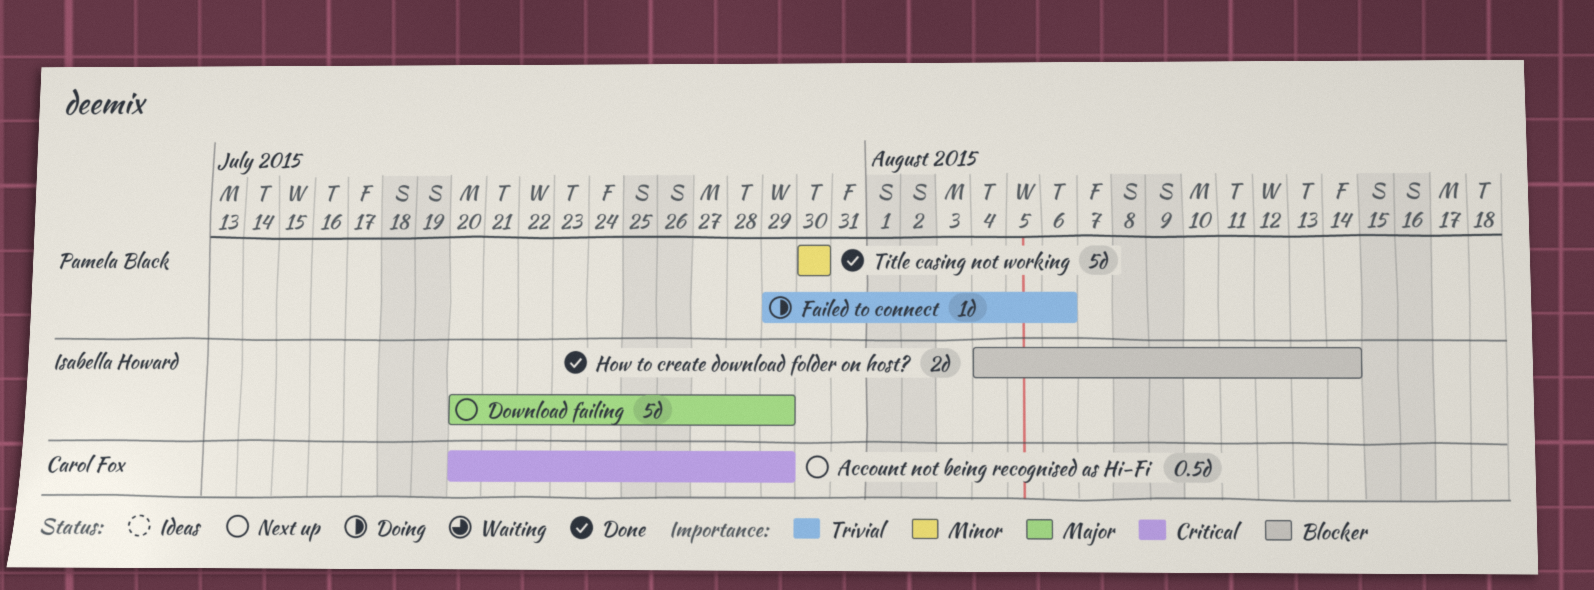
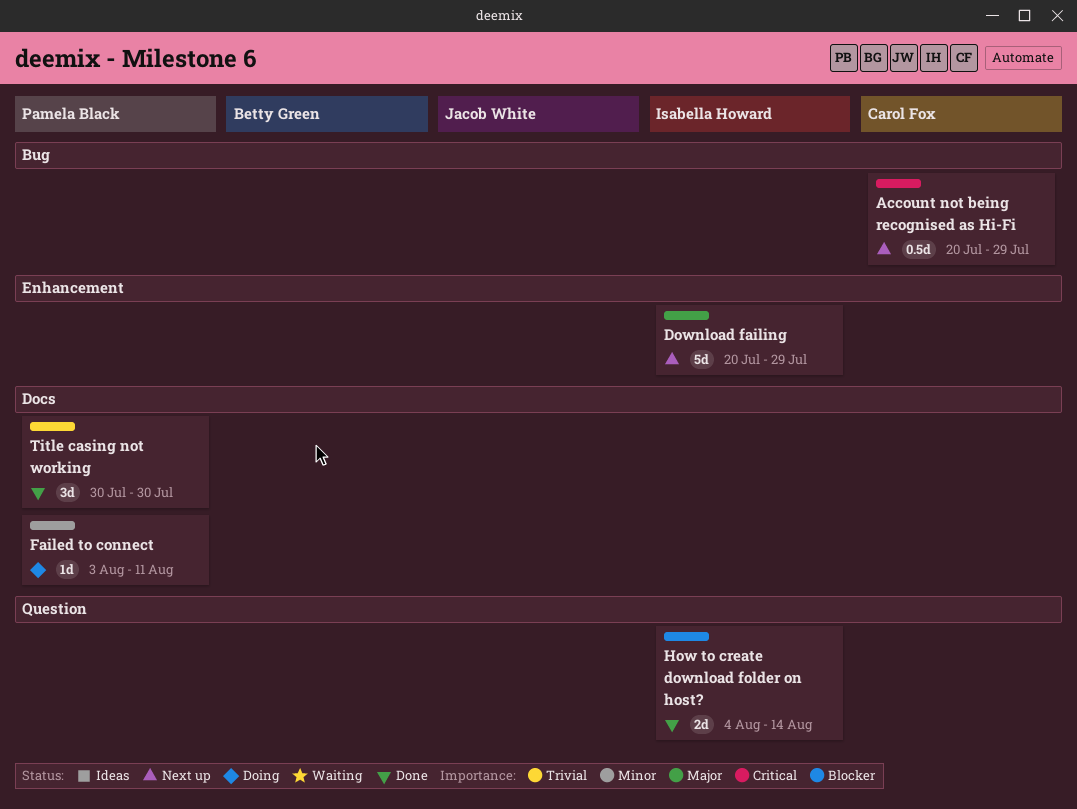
Failed to connect, priority: Trivial -> Minor
Failed to connect, start: Jul 29 -> Aug 3
Failed to connect, due: Aug 6 -> Aug 11
Title casing not working, priority: Minor -> Trivial
Title casing not working, estimate: 5d -> 3d

